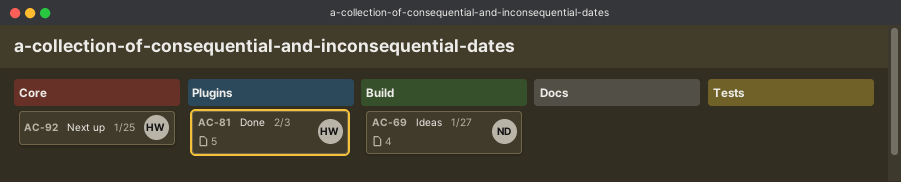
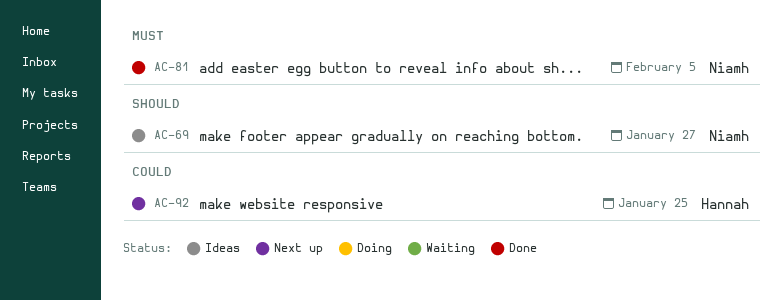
AC-81, owner: Hannah -> Niamh
AC-81, due: Feb 3 -> Feb 5

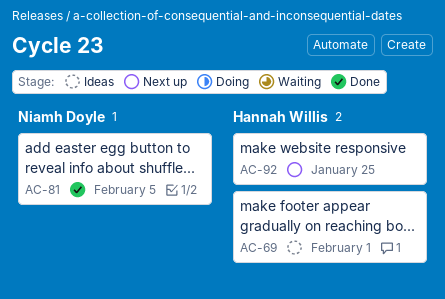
AC-69, owner: Niamh Doyle -> Hannah Willis
AC-69, due: Jan 27 -> Feb 1

